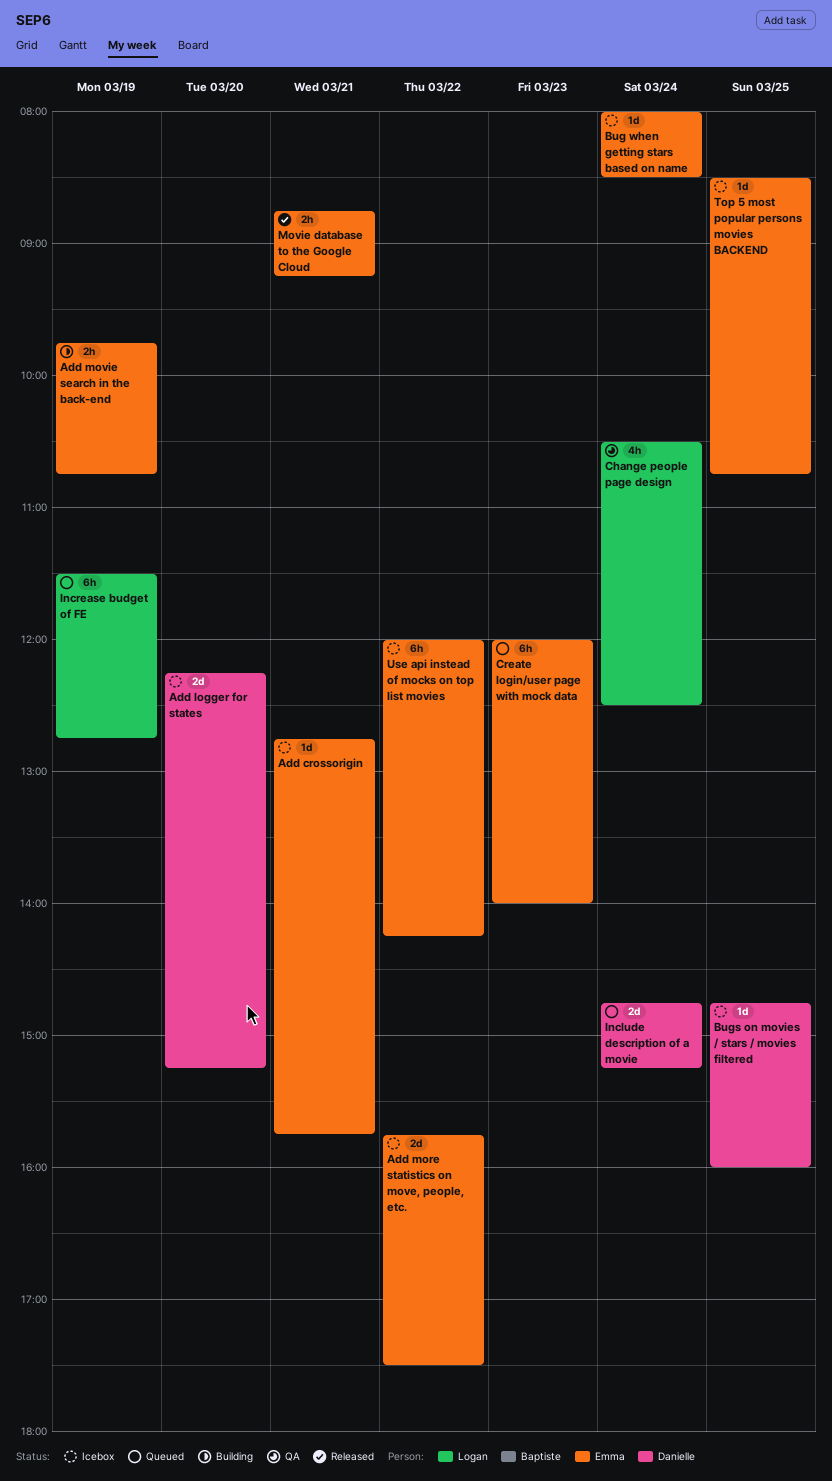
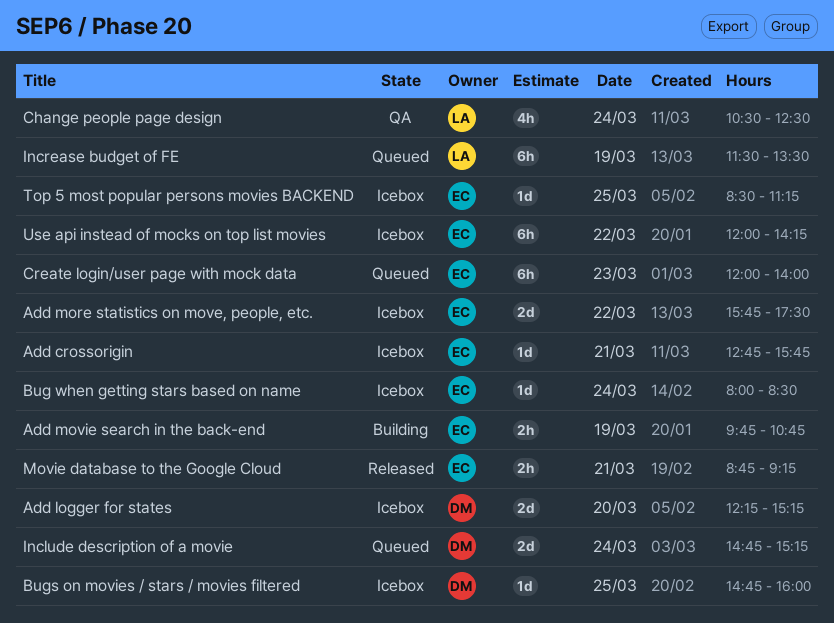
Increase budget of FE, ends: 12:45 -> 13:30
Top 5 most popular persons movies BACKEND, ends: 10:45 -> 11:15

